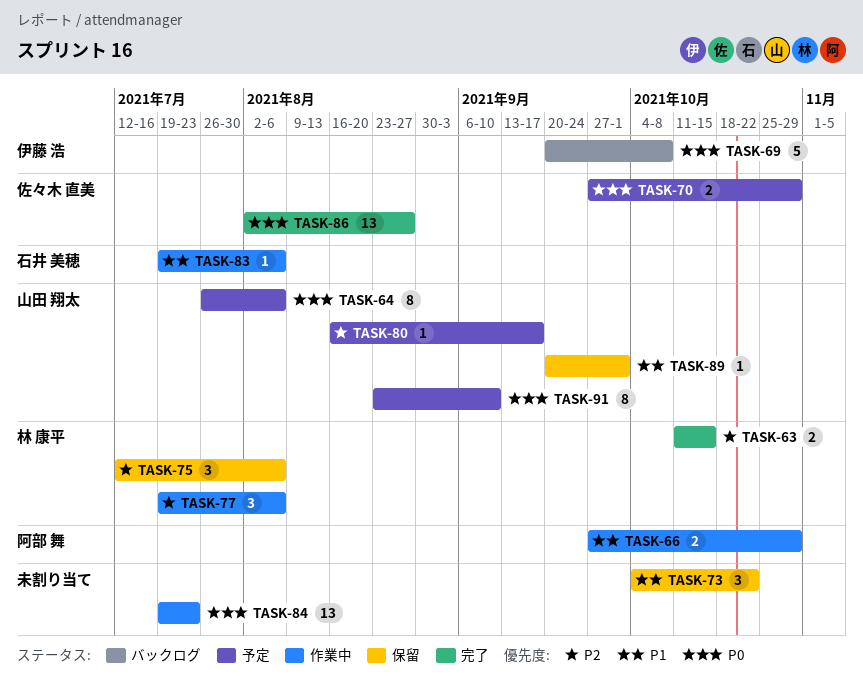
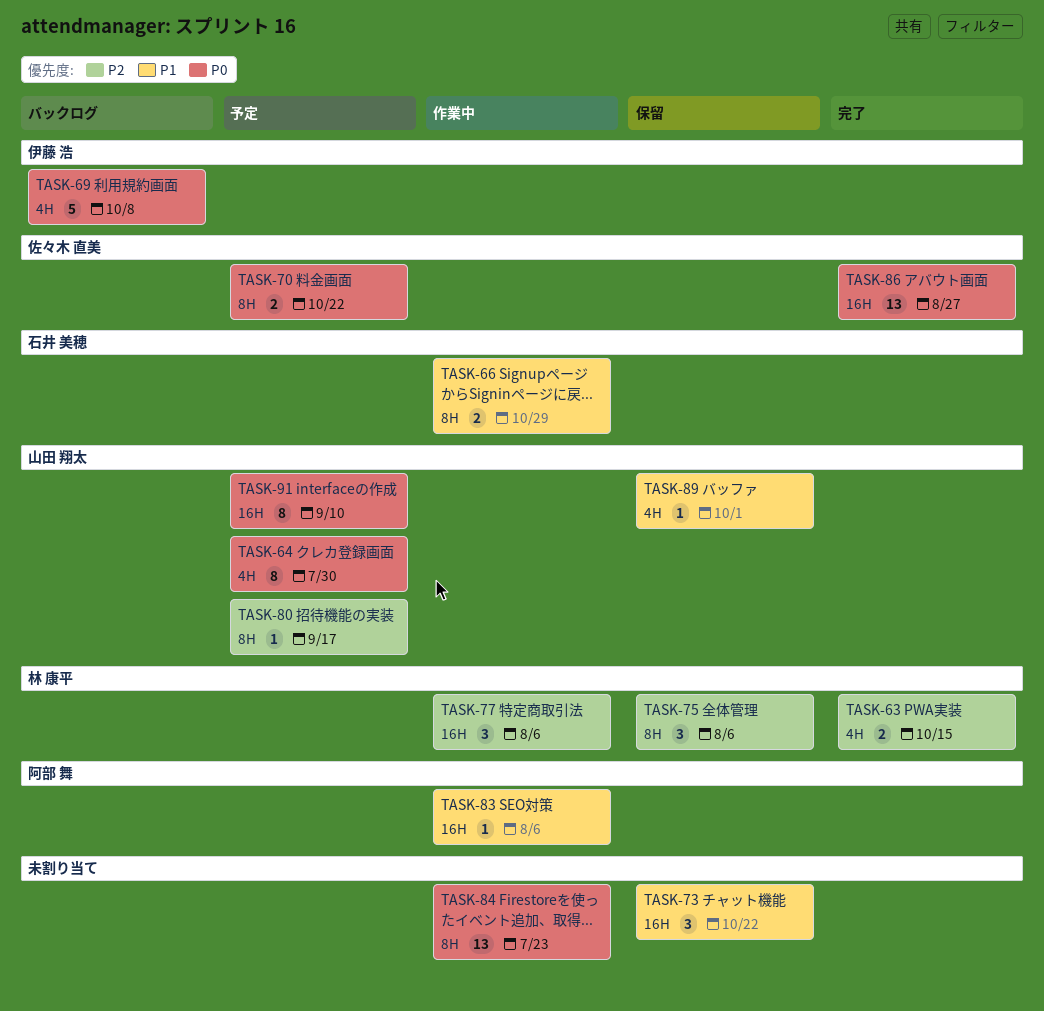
TASK-64, due: Aug 6 -> Jul 30
TASK-66, owner: 阿部 舞 -> 石井 美穂
TASK-70, due: Oct 29 -> Oct 22
TASK-83, owner: 石井 美穂 -> 阿部 舞

